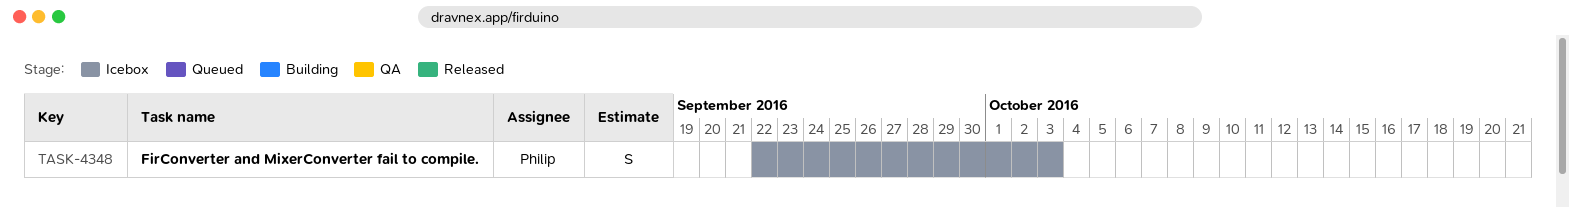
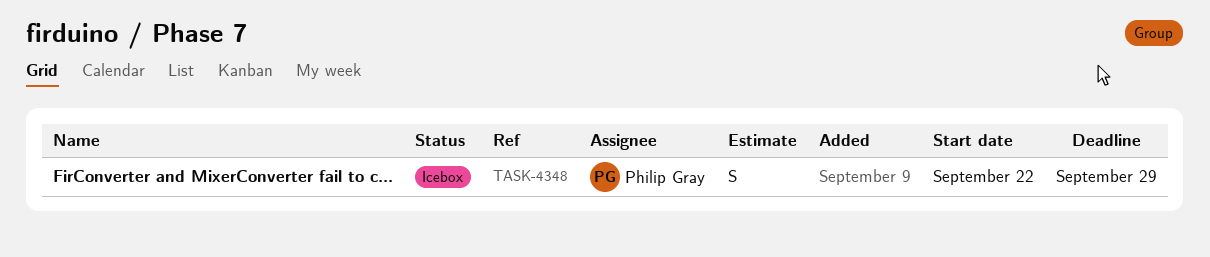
TASK-4348, due: Oct 3 -> Sep 29

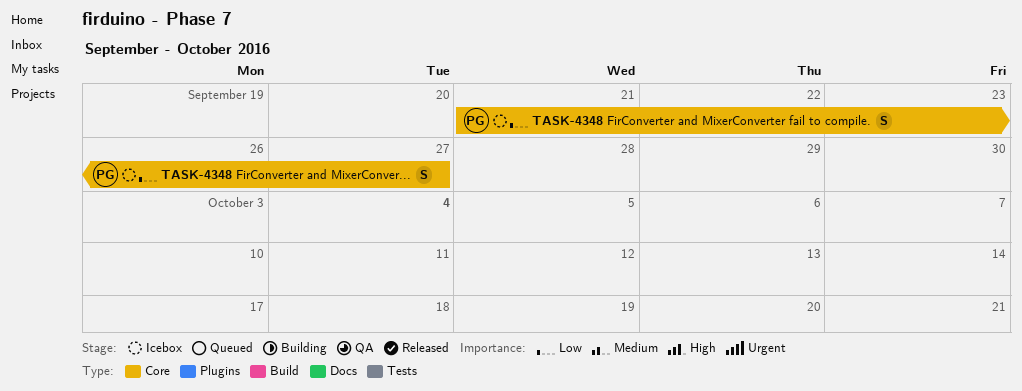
TASK-4348, start: Sep 22 -> Sep 21
TASK-4348, due: Sep 29 -> Sep 27

